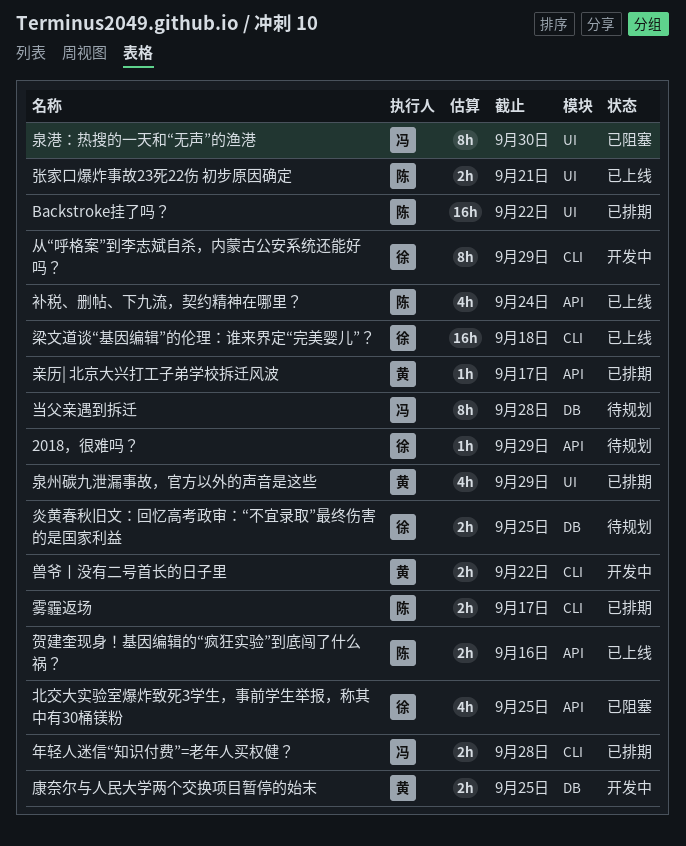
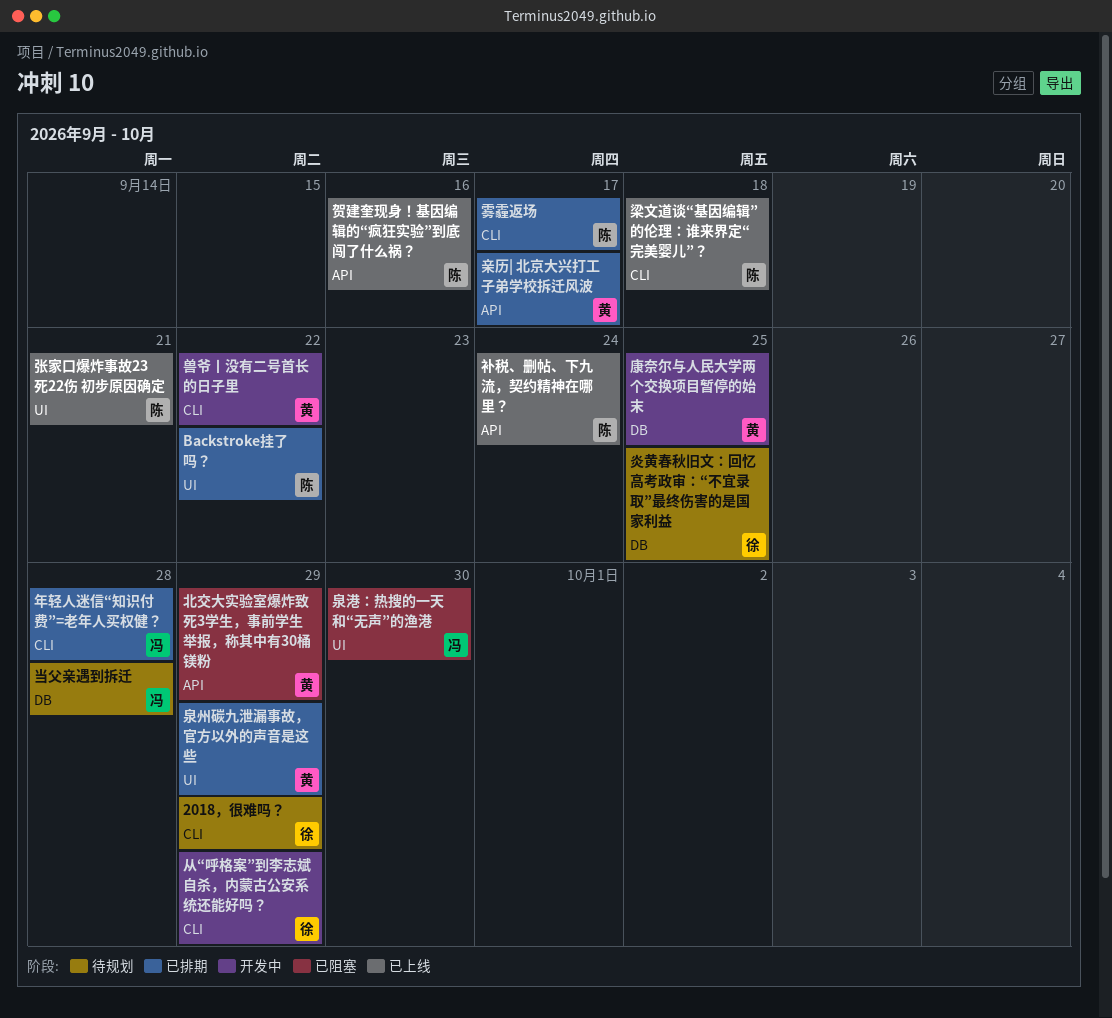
2018，很难吗？, label: API -> CLI
北交大实验室爆炸致死3学生，事前学生举报，称其中有30桶镁粉, owner: 徐 -> 黄
北交大实验室爆炸致死3学生，事前学生举报，称其中有30桶镁粉, due: Sep 25 -> Sep 29
梁文道谈“基因编辑”的伦理：谁来界定“完美婴儿”？, owner: 徐 -> 陈

